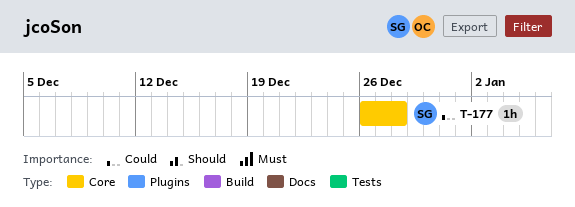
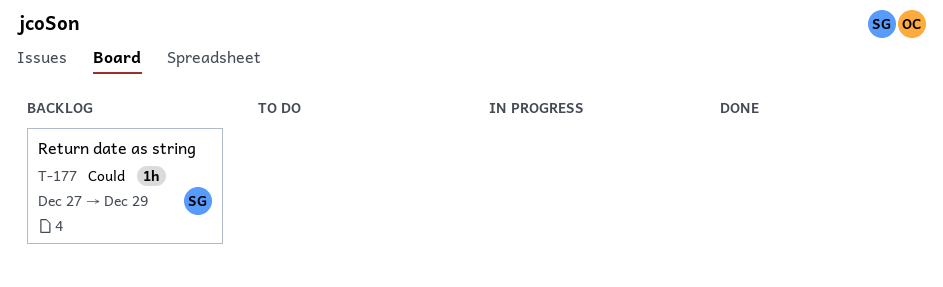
T-177, start: Dec 26 -> Dec 27
T-177, due: Dec 28 -> Dec 29

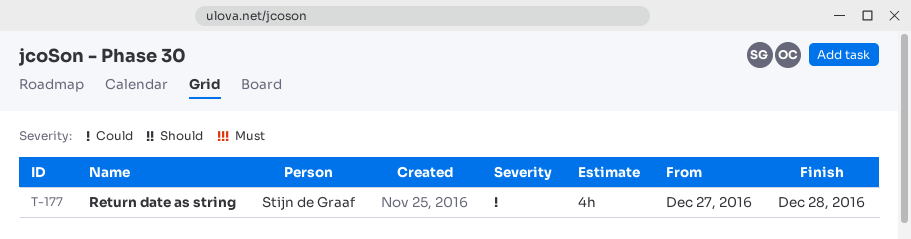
T-177, estimate: 1h -> 4h
T-177, due: Dec 29 -> Dec 28

